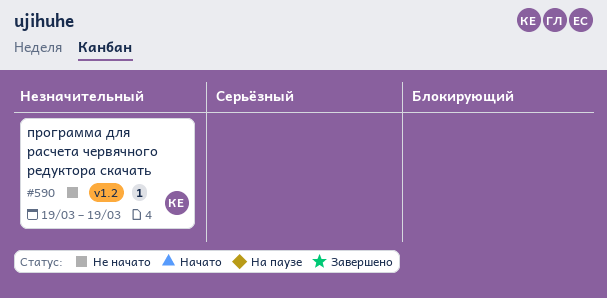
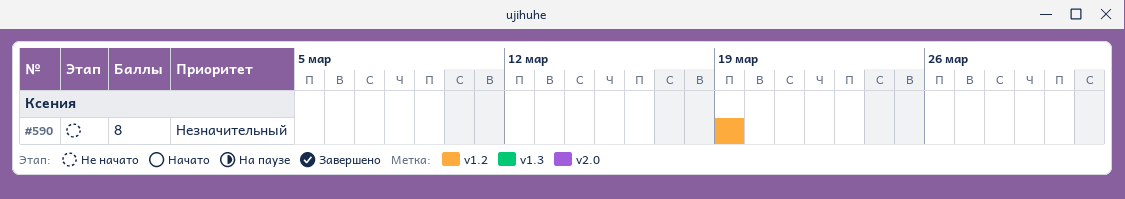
#590, estimate: 1 -> 8

